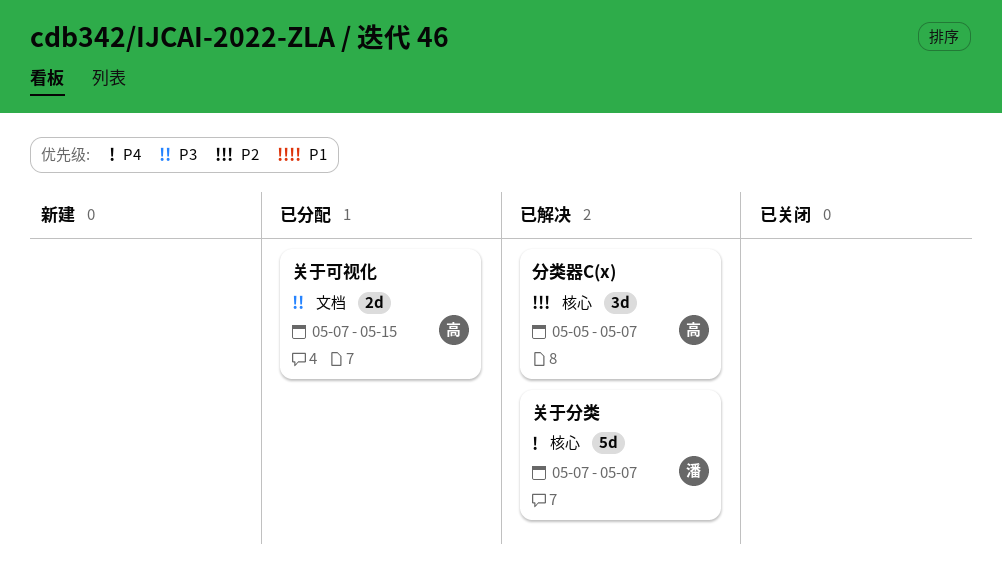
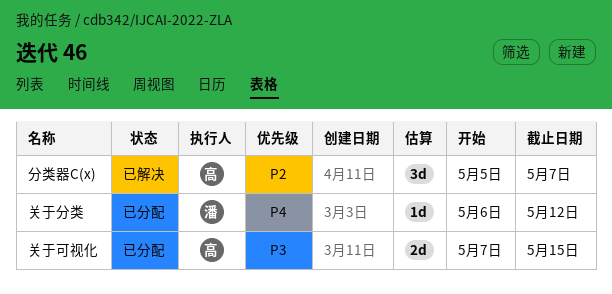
关于分类, status: 已解决 -> 已分配
关于分类, estimate: 5d -> 1d
关于分类, start: May 7 -> May 6
关于分类, due: May 7 -> May 12

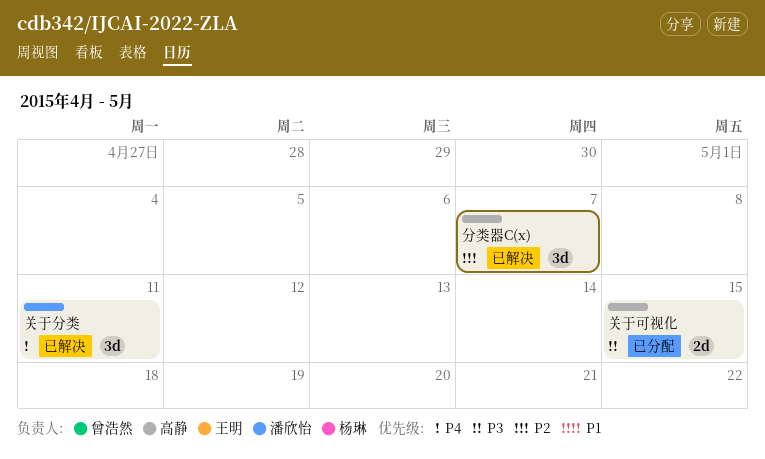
关于分类, status: 已分配 -> 已解决
关于分类, estimate: 1d -> 3d
关于分类, due: May 12 -> May 11

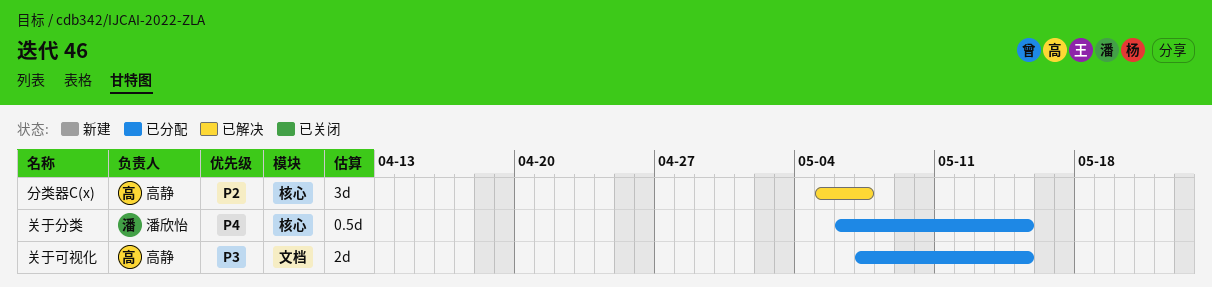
关于分类, status: 已解决 -> 已分配
关于分类, estimate: 3d -> 0.5d
关于分类, due: May 11 -> May 15

